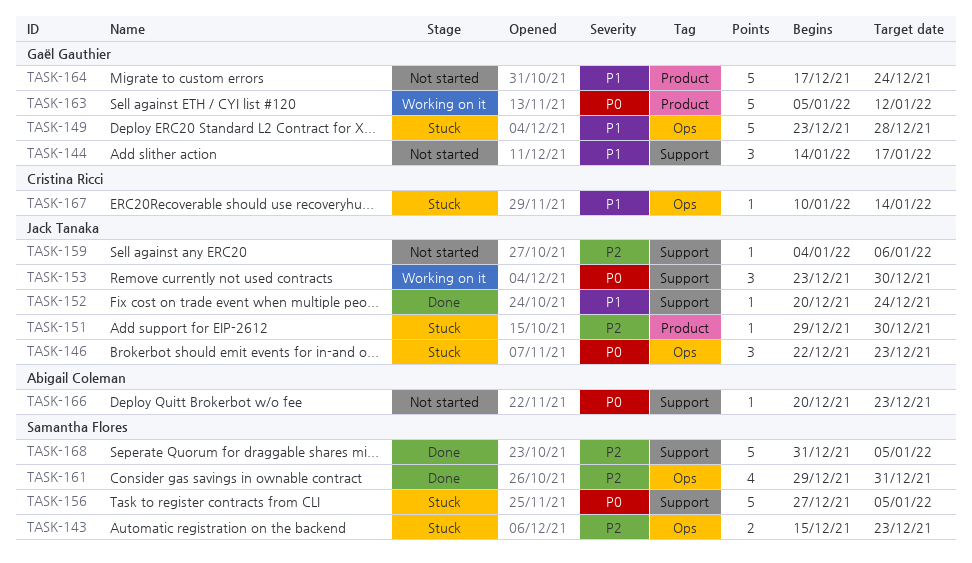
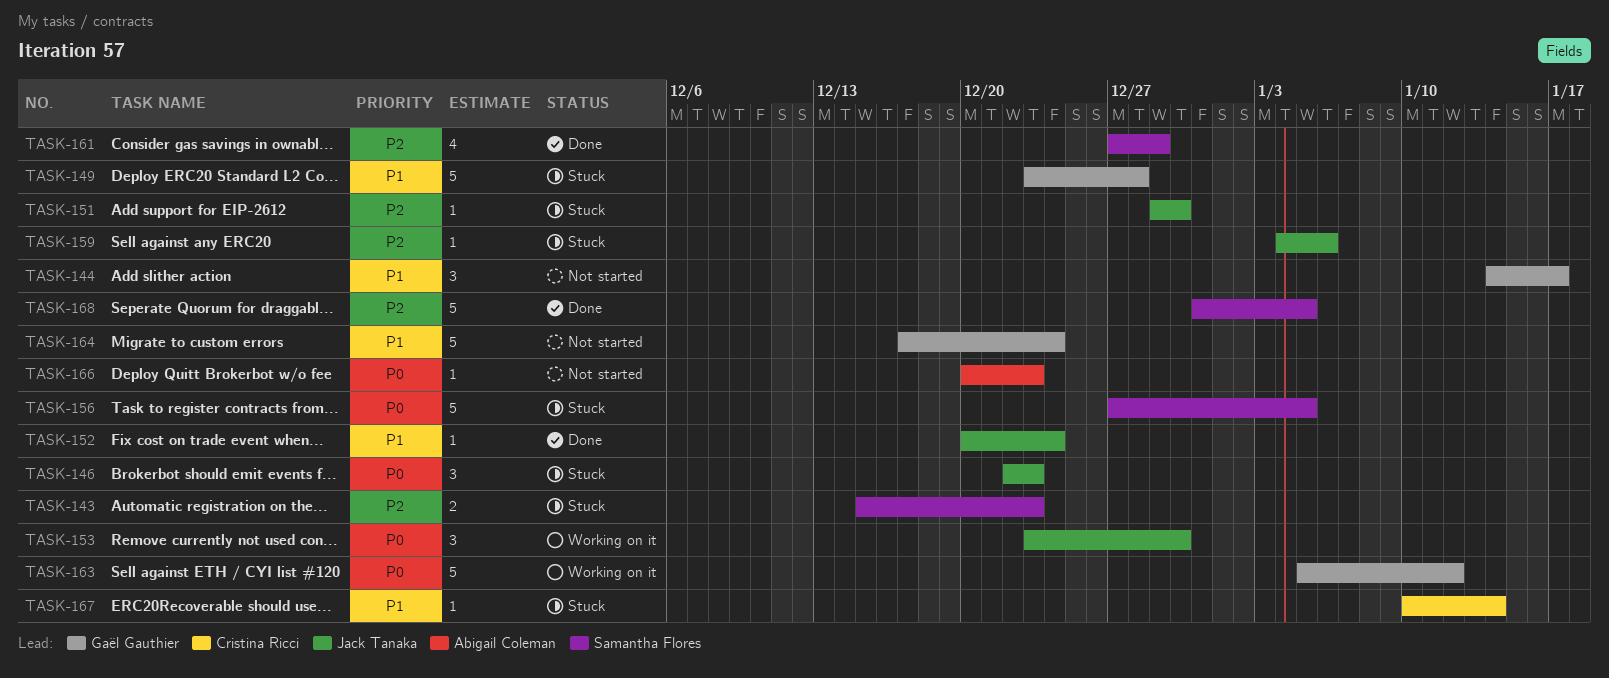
TASK-159, status: Not started -> Stuck
TASK-161, start: Dec 29 -> Dec 27
TASK-161, due: Dec 31 -> Dec 29

